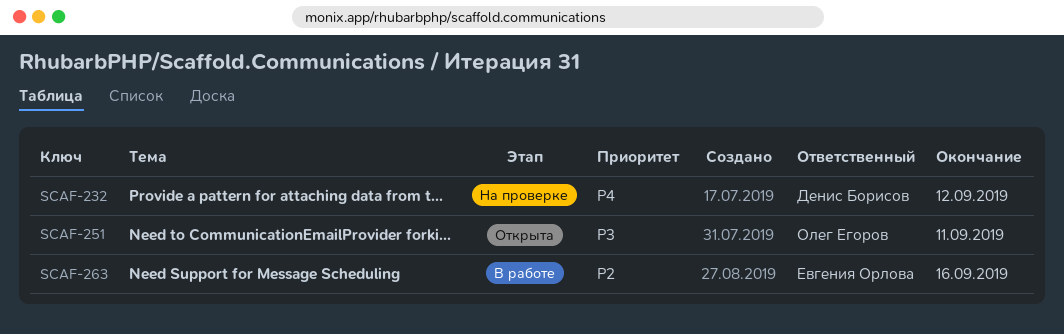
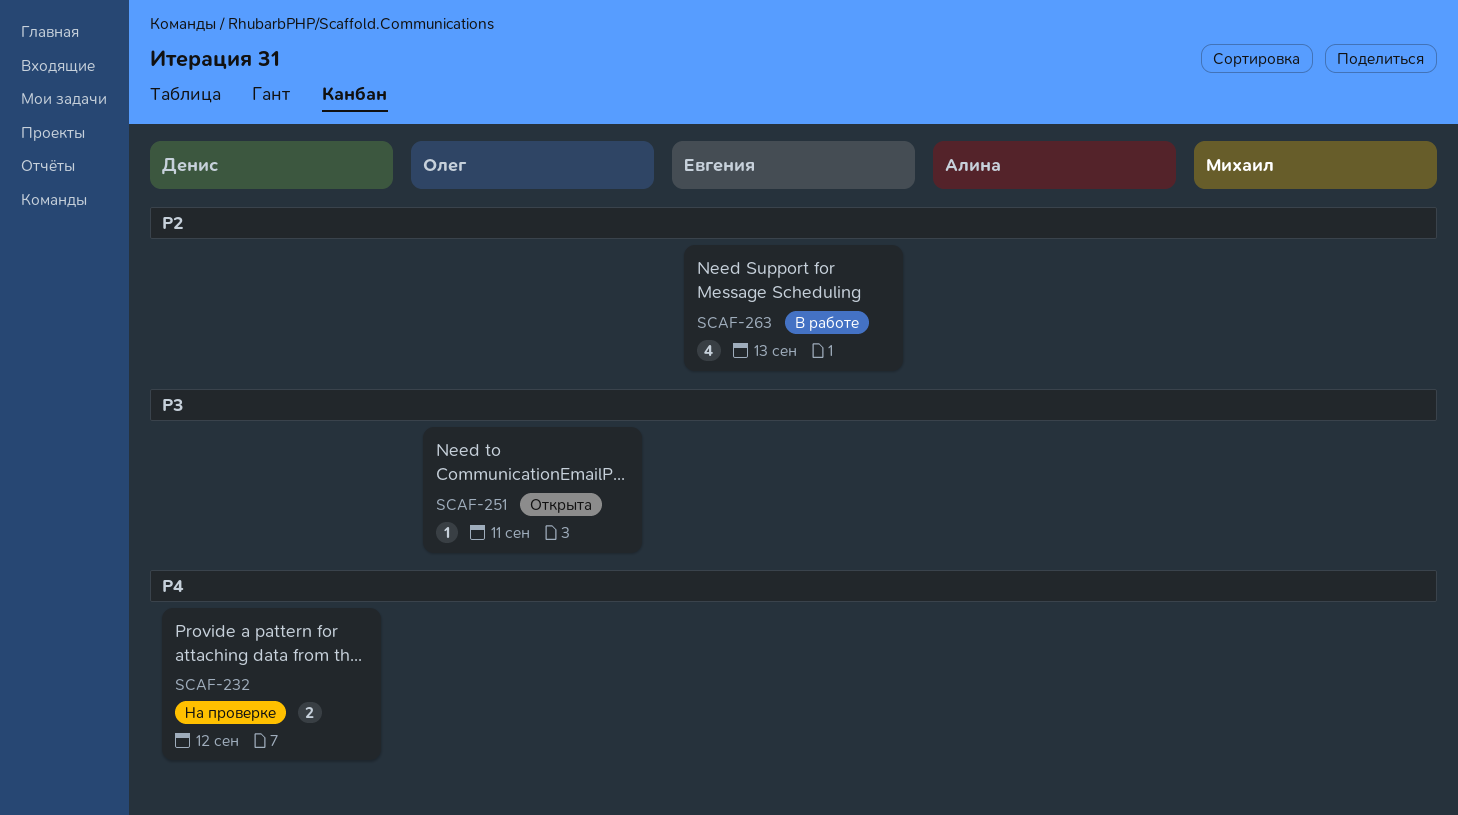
SCAF-263, due: Sep 16 -> Sep 13

